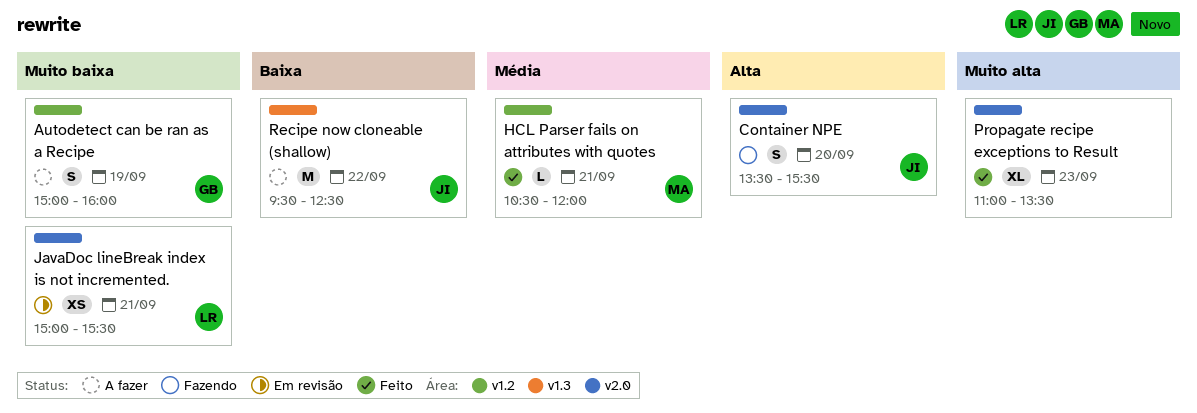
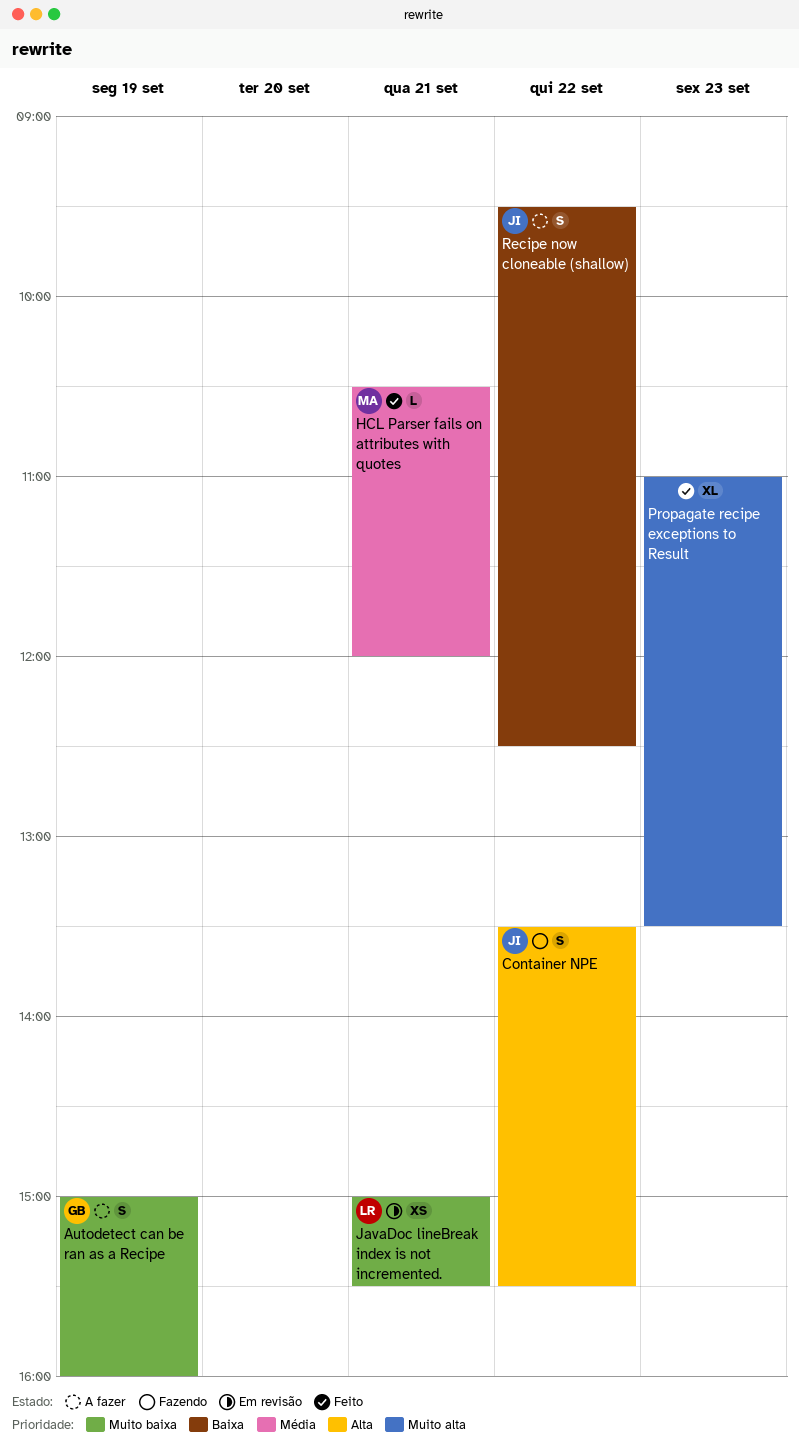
Container NPE, day: Sep 20 -> Sep 22
Recipe now cloneable (shallow), estimate: M -> S

